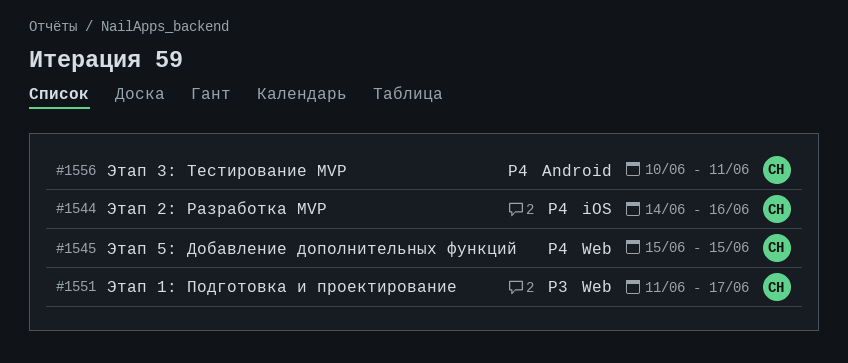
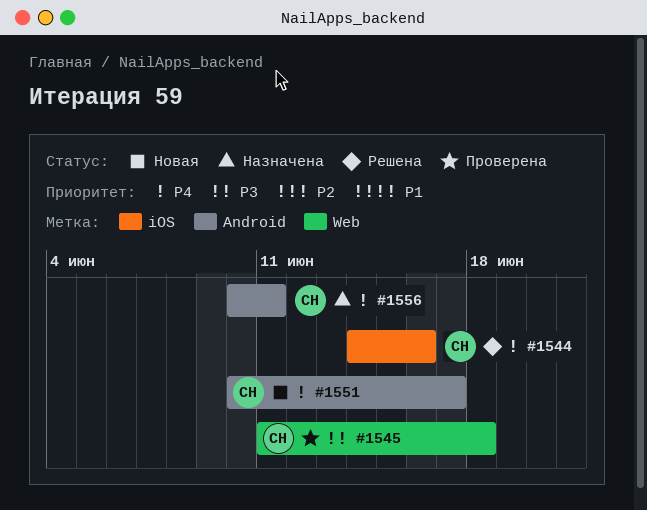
#1545, priority: P4 -> P3
#1545, start: Jun 15 -> Jun 11
#1545, due: Jun 15 -> Jun 18
#1551, priority: P3 -> P4
#1551, label: Web -> Android
#1551, start: Jun 11 -> Jun 10

